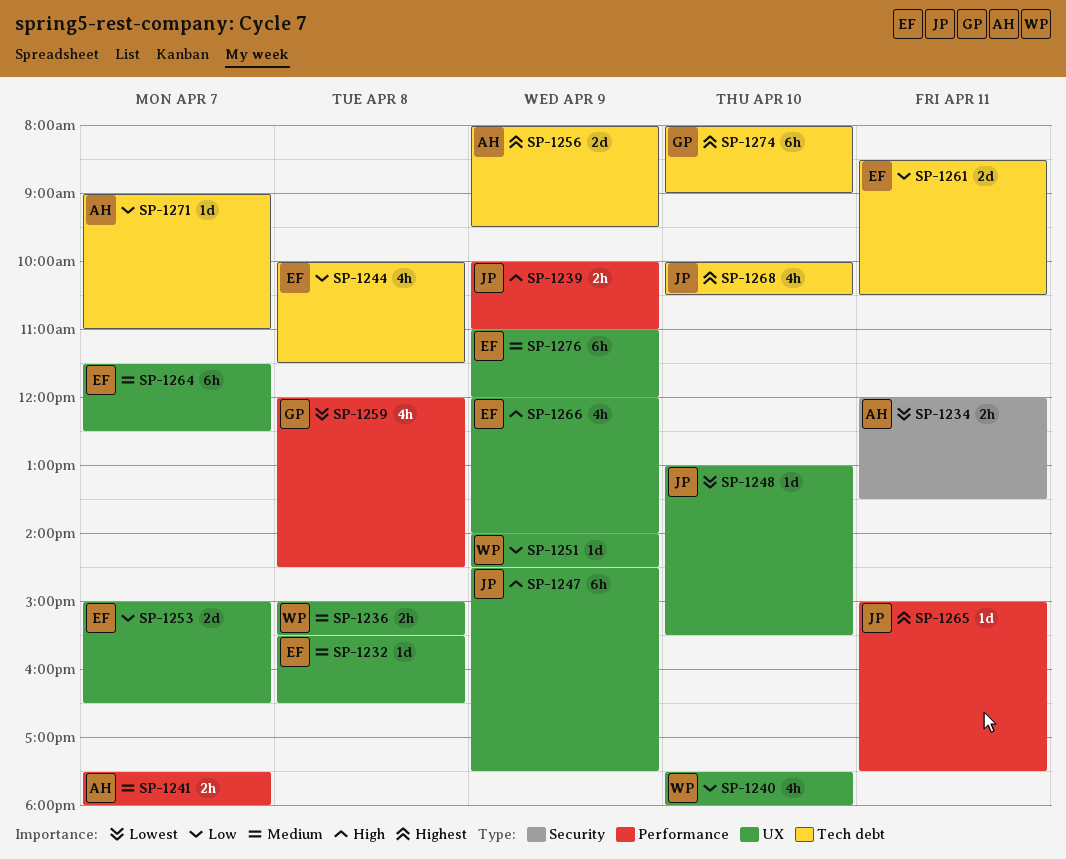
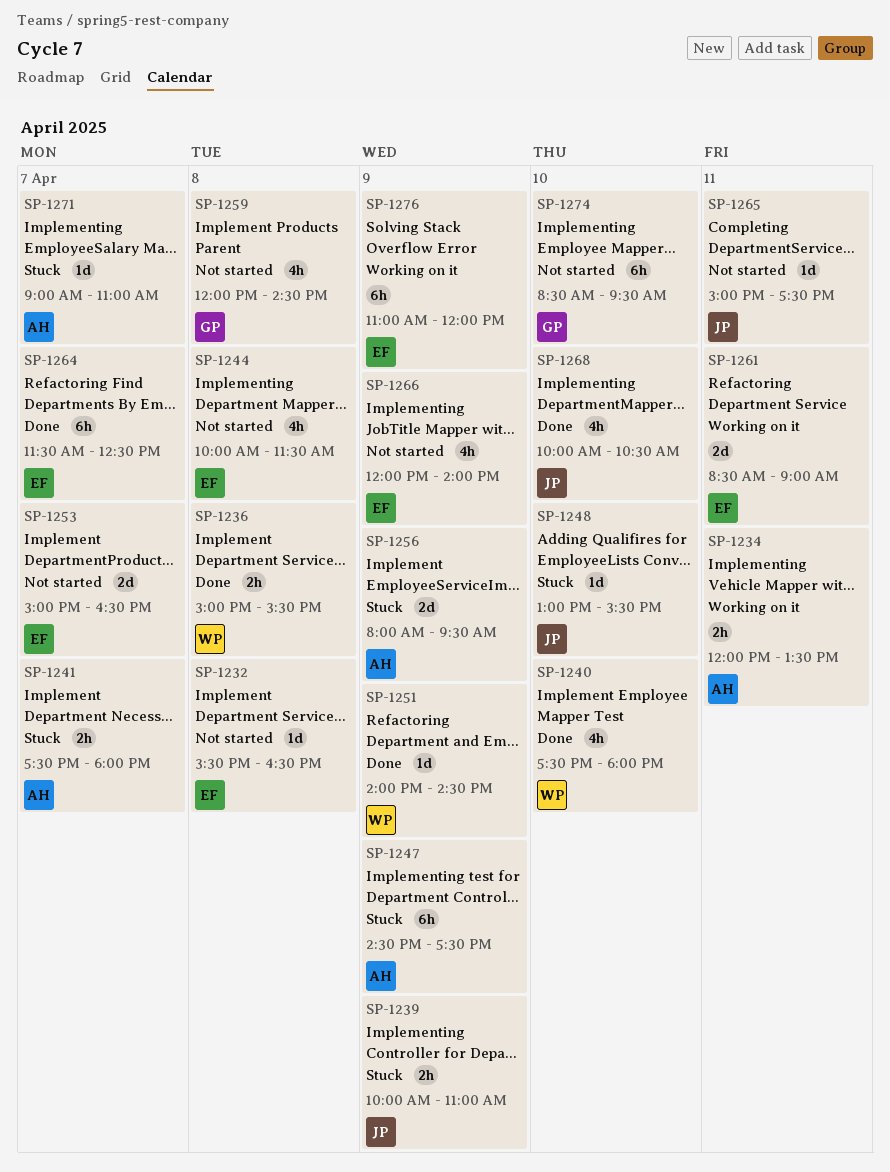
SP-1247, owner: JP -> AH
SP-1261, ends: 10:30 -> 09:00
SP-1274, begins: 08:00 -> 08:30
SP-1274, ends: 09:00 -> 09:30

